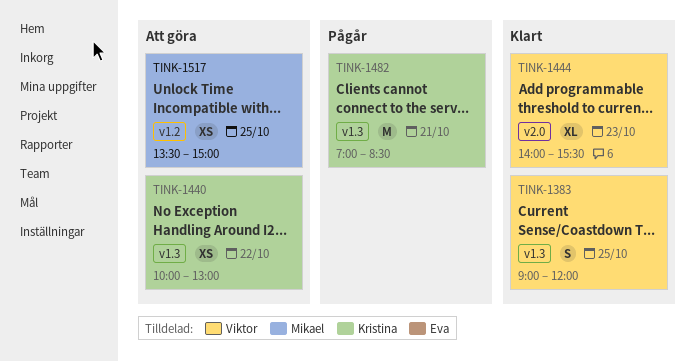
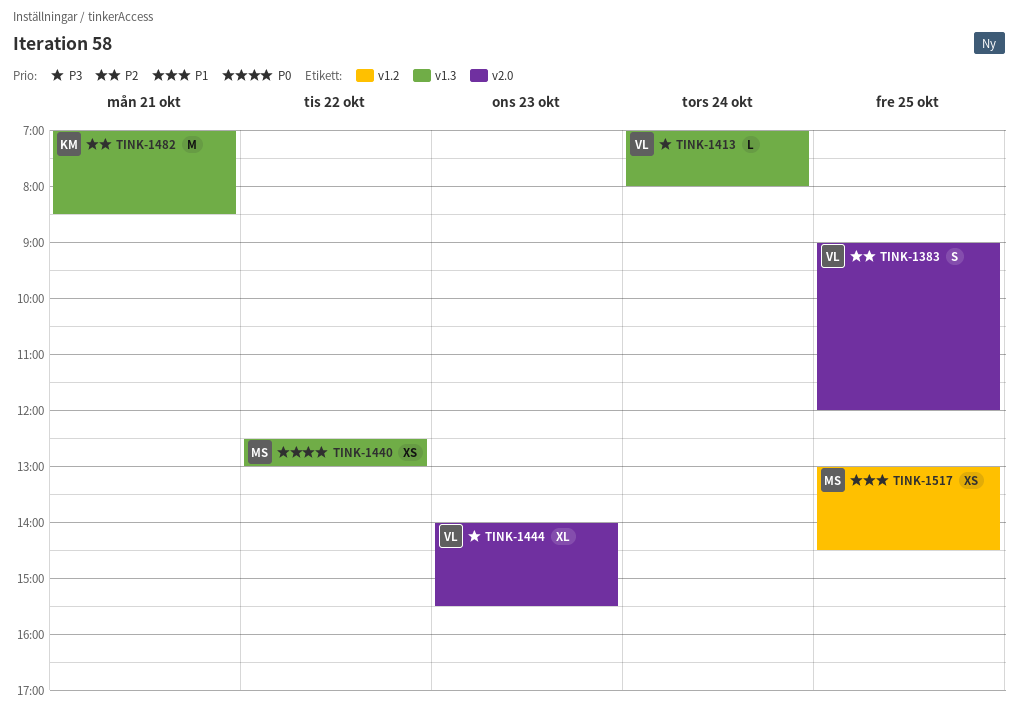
TINK-1383, label: v1.3 -> v2.0
TINK-1413: none -> present
TINK-1440, owner: Kristina -> Mikael
TINK-1440, begins: 10:00 -> 12:30
TINK-1517, begins: 13:30 -> 13:00
TINK-1517, ends: 15:00 -> 14:30

